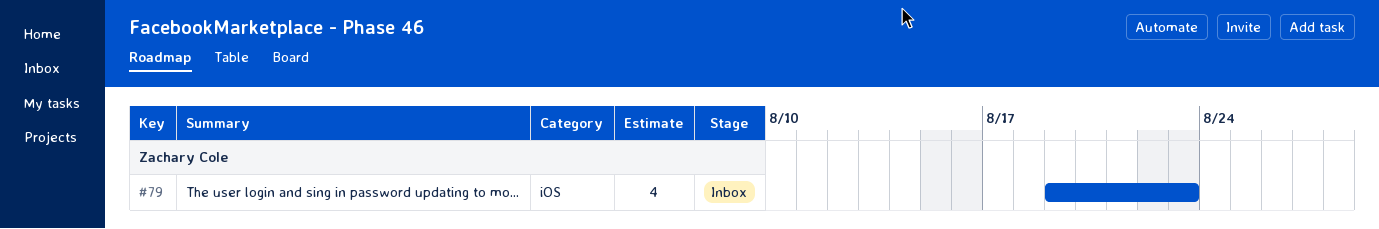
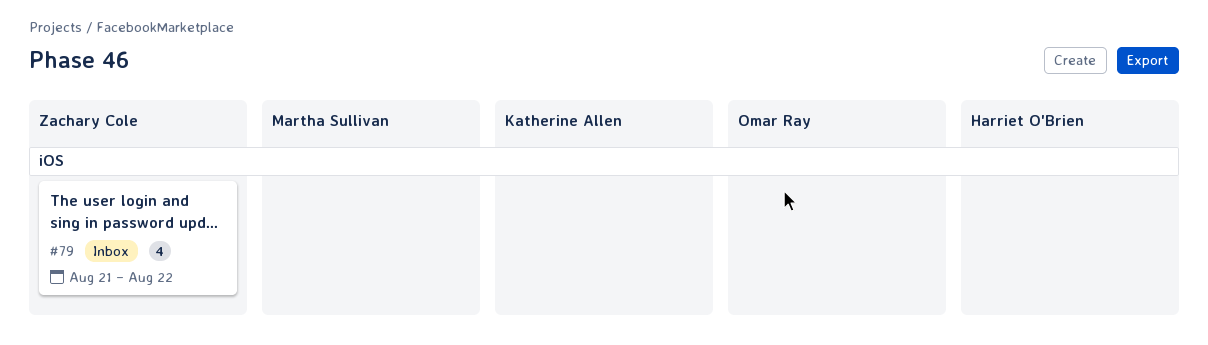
#79, start: Aug 19 -> Aug 21
#79, due: Aug 23 -> Aug 22

